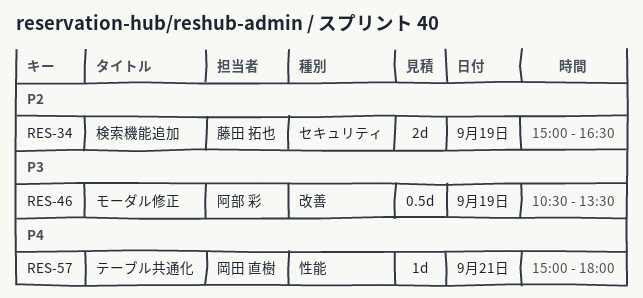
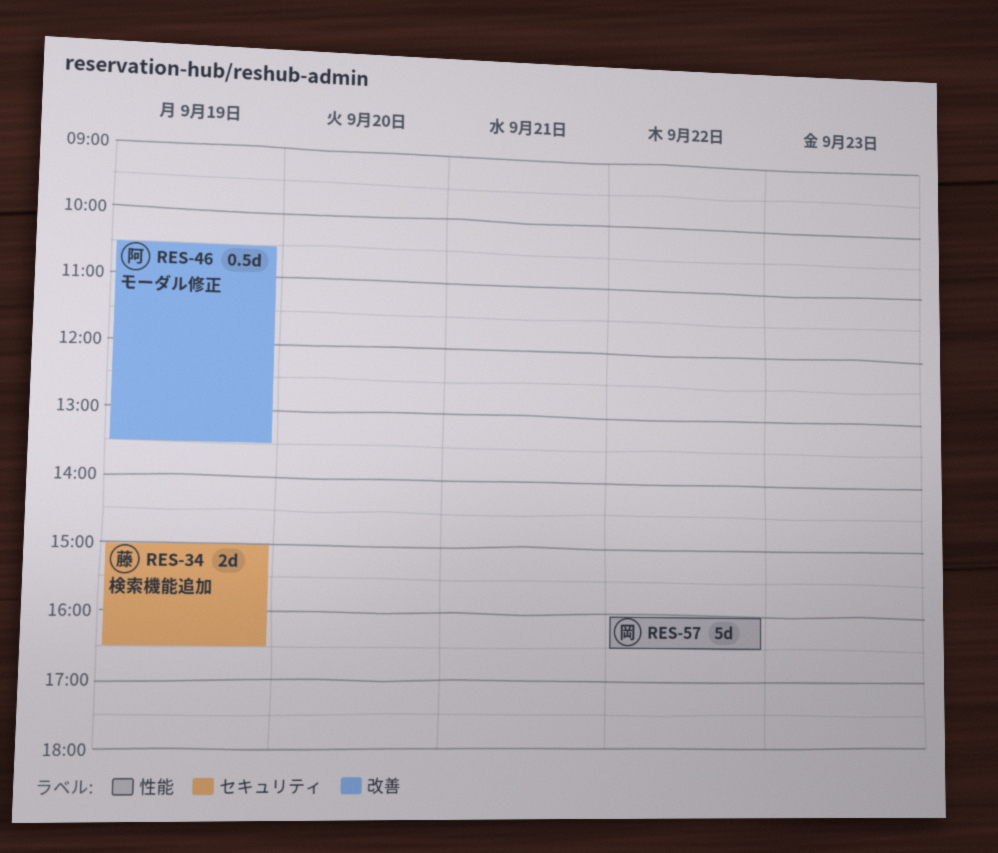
RES-57, estimate: 1d -> 5d
RES-57, day: Sep 21 -> Sep 22
RES-57, begins: 15:00 -> 16:00
RES-57, ends: 18:00 -> 16:30

